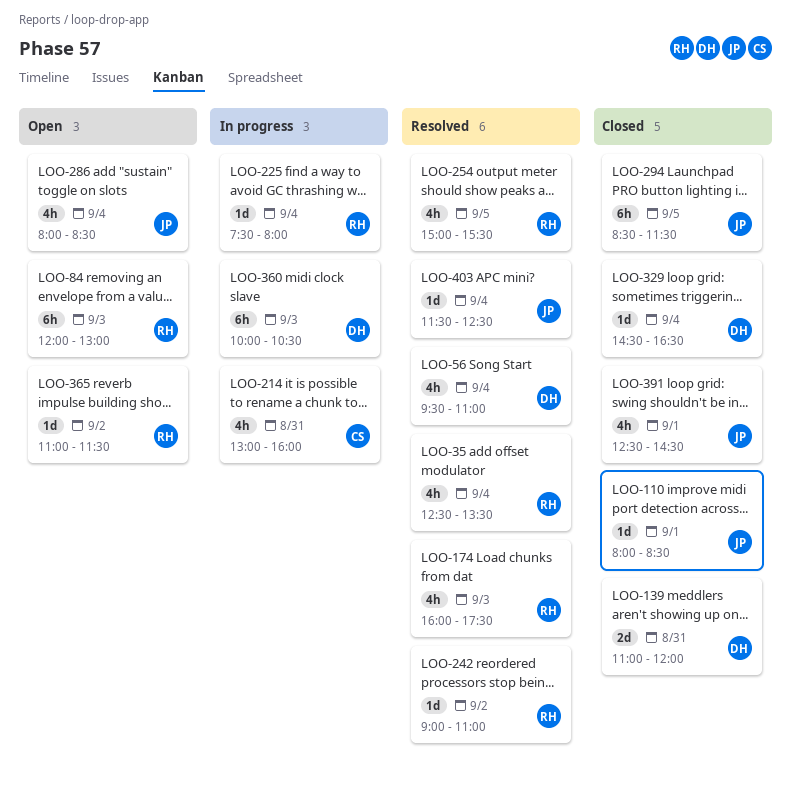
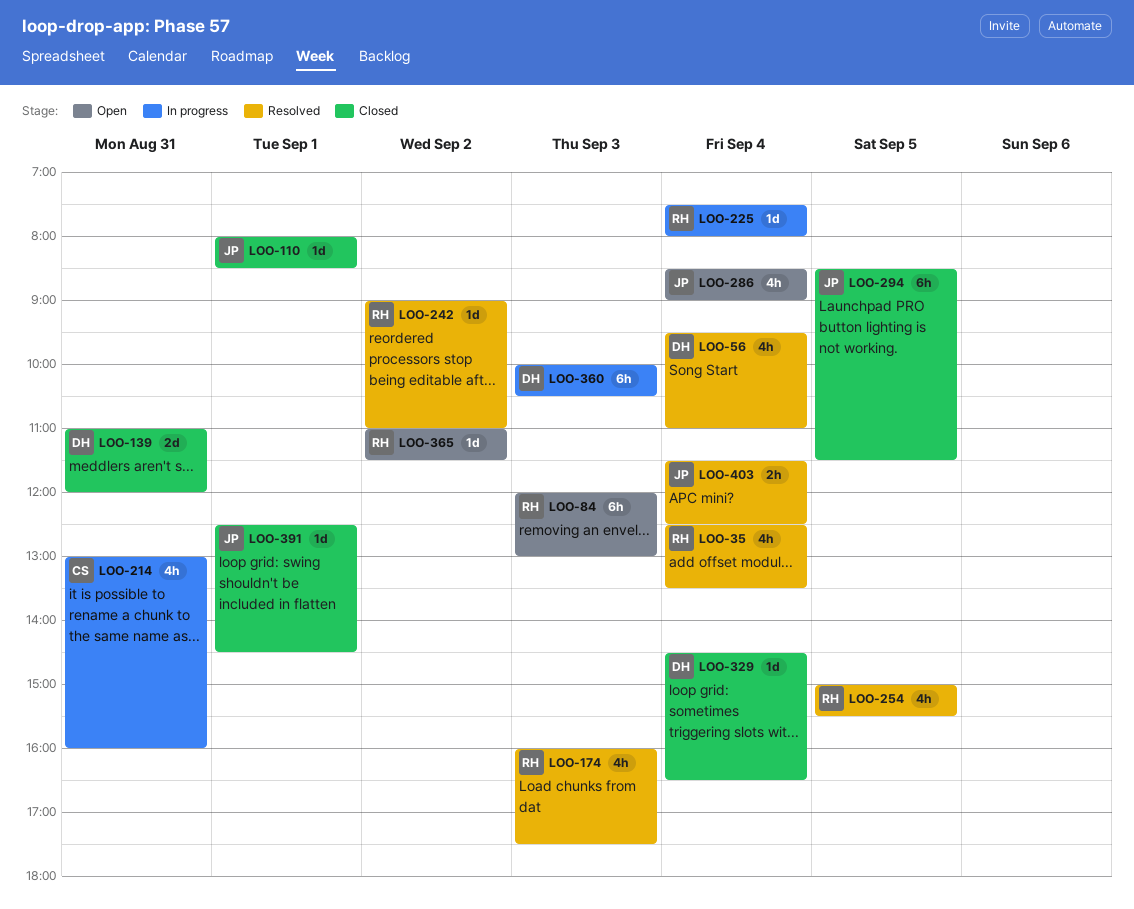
LOO-286, begins: 08:00 -> 08:30
LOO-286, ends: 08:30 -> 09:00
LOO-391, estimate: 4h -> 1d
LOO-403, estimate: 1d -> 2h

